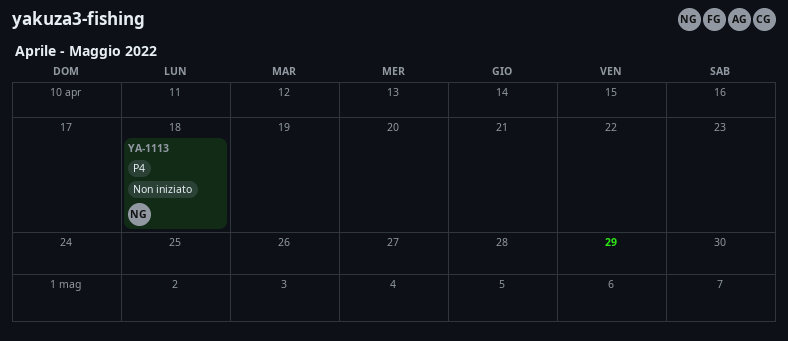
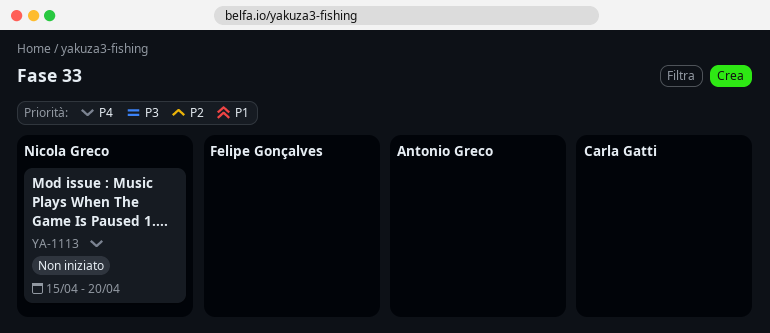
YA-1113, due: Apr 18 -> Apr 20

